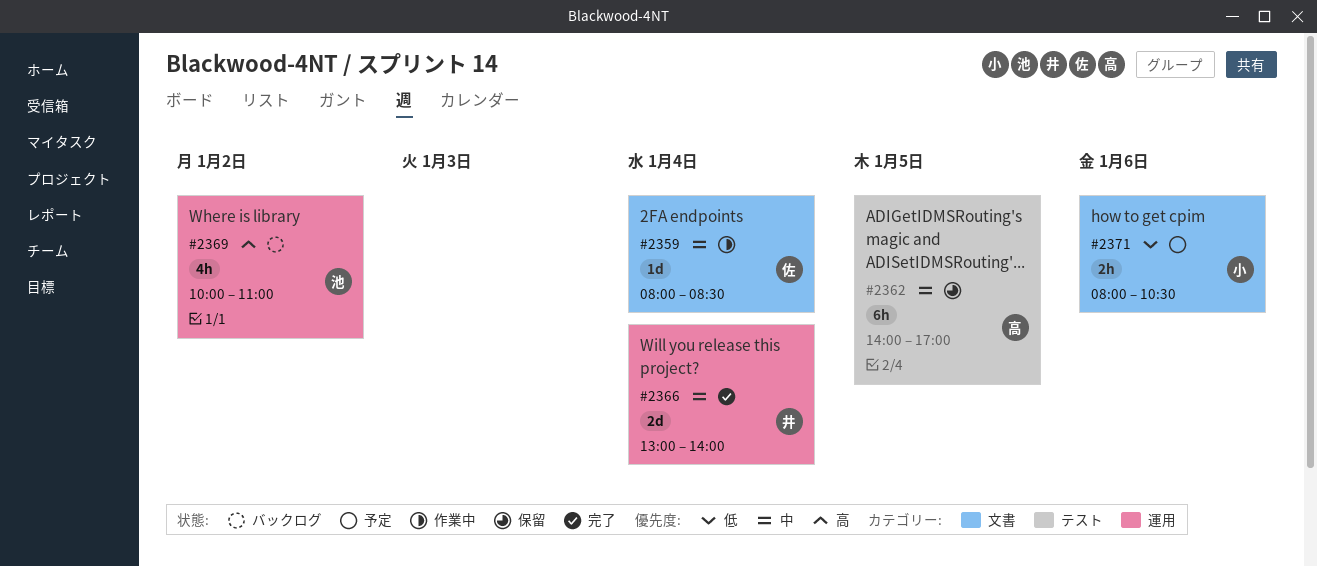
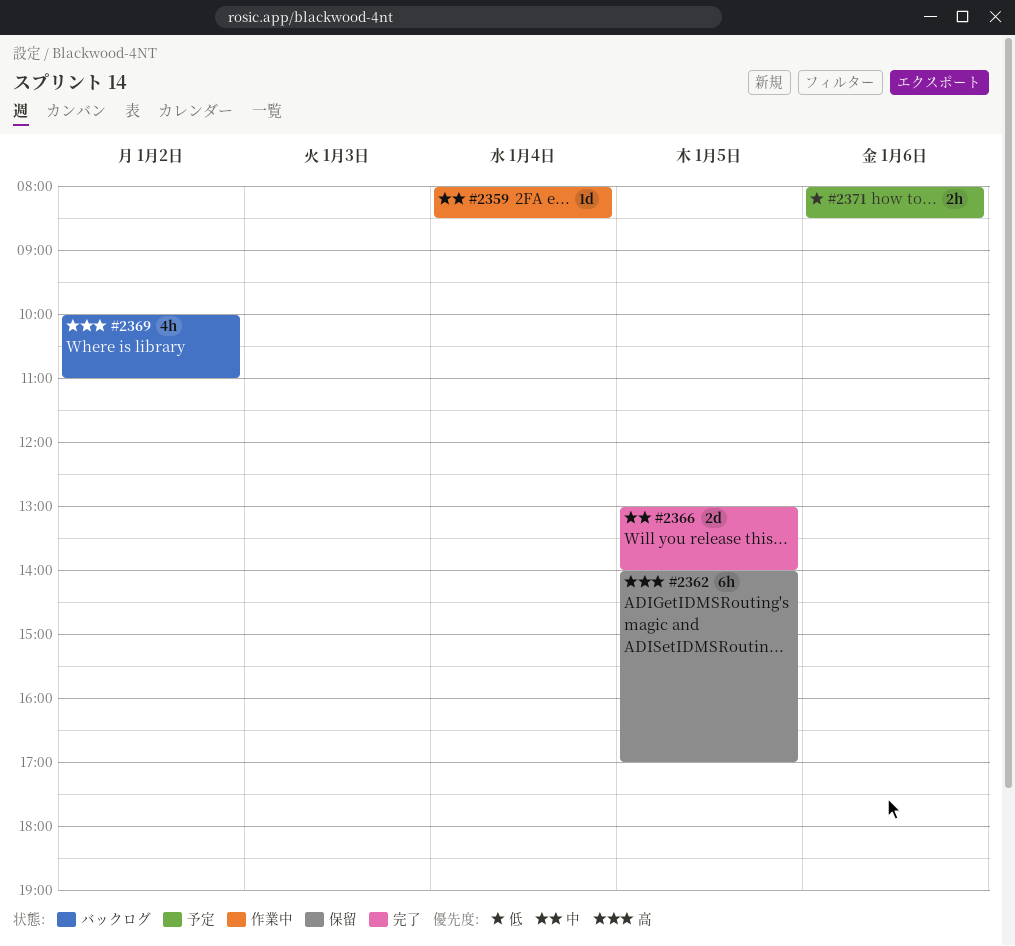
#2362, priority: 中 -> 高
#2366, day: Jan 4 -> Jan 5
#2371, ends: 10:30 -> 08:30

